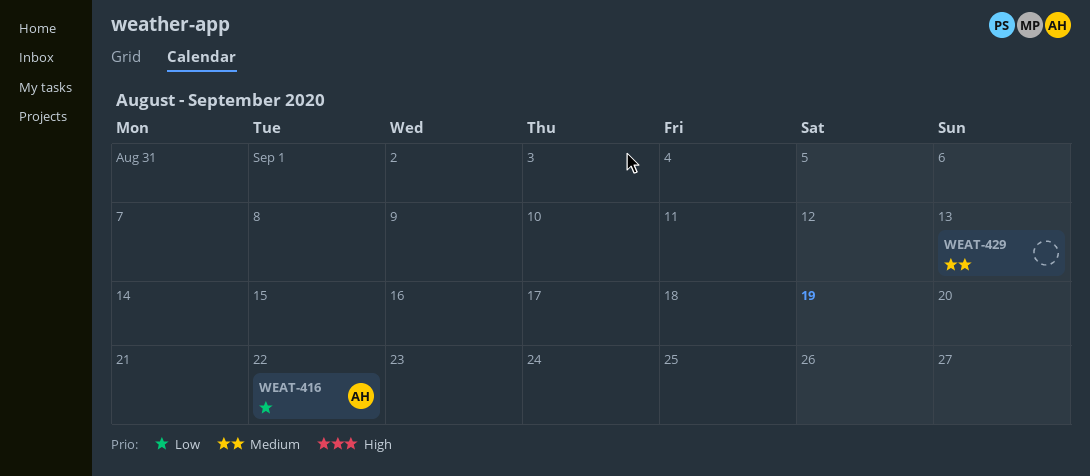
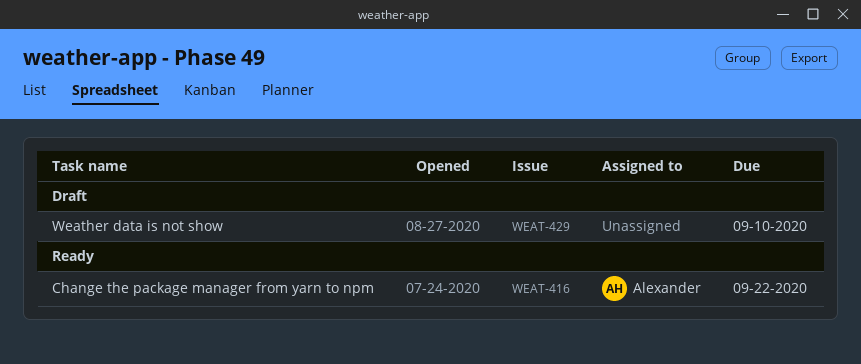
WEAT-429, due: Sep 13 -> Sep 10

